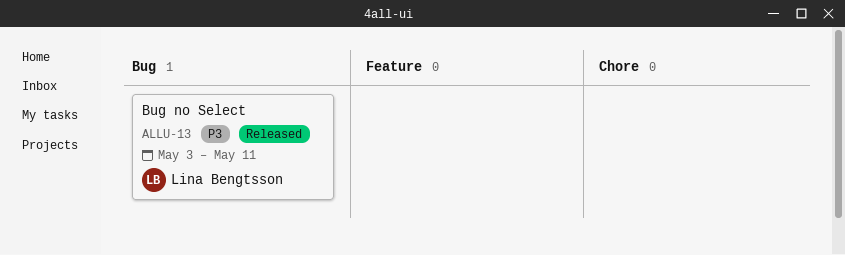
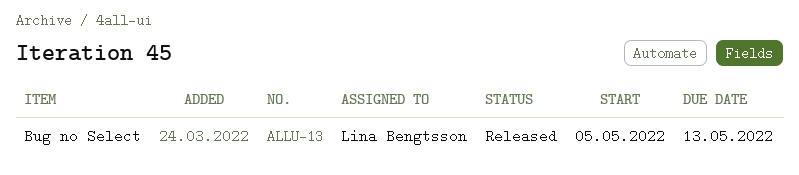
ALLU-13, start: May 3 -> May 5
ALLU-13, due: May 11 -> May 13

